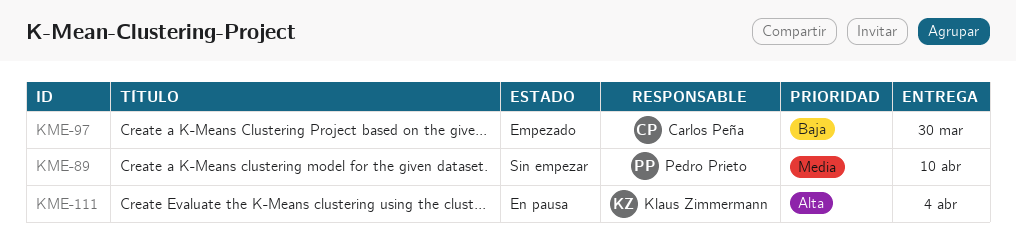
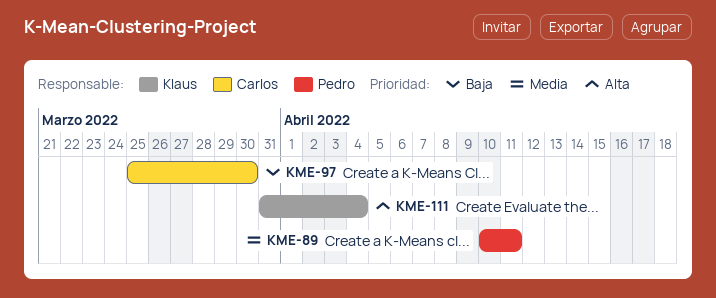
KME-89, due: Apr 10 -> Apr 11

